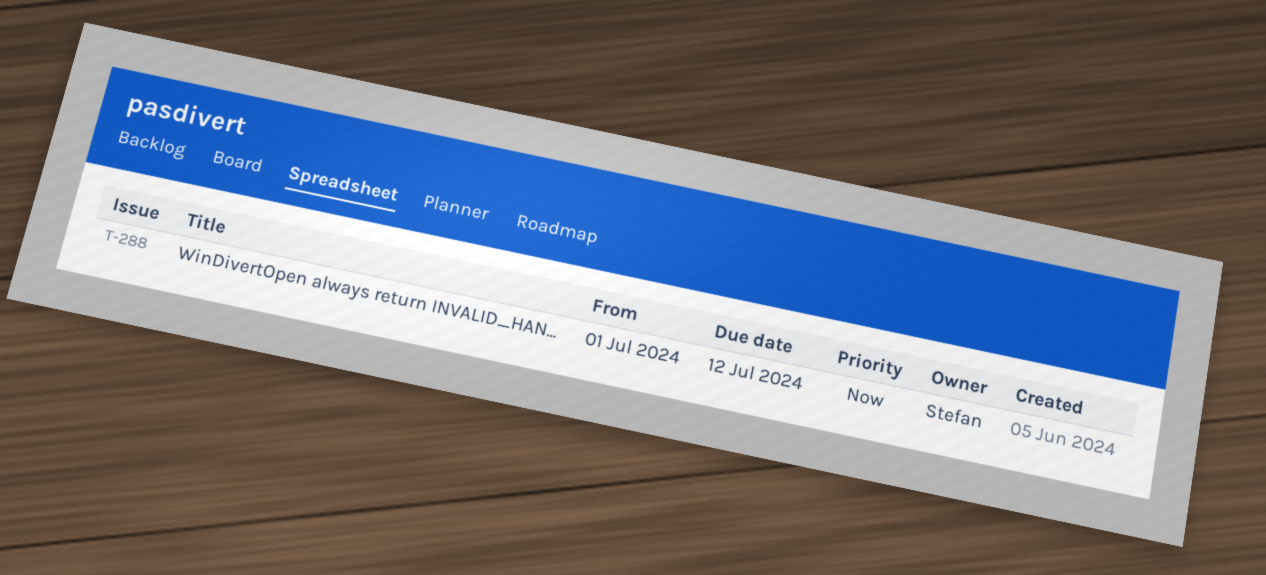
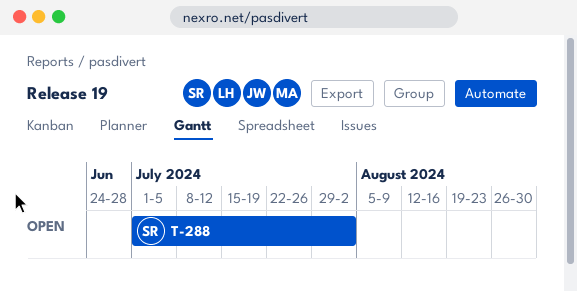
T-288, due: Jul 12 -> Aug 2

